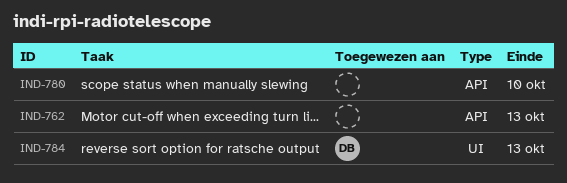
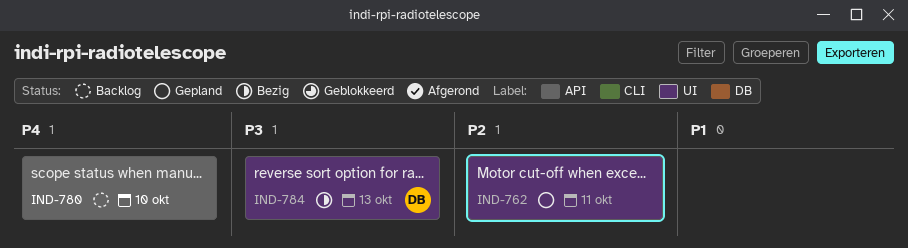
IND-762, label: API -> UI
IND-762, due: Oct 13 -> Oct 11

